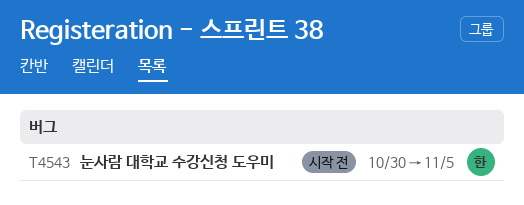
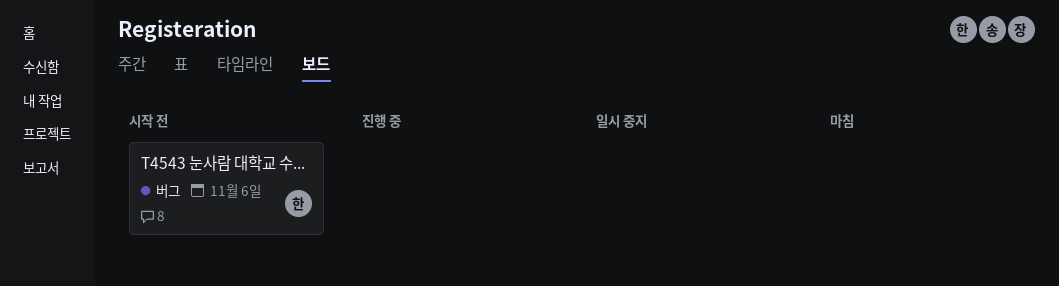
T4543, due: Nov 5 -> Nov 6

